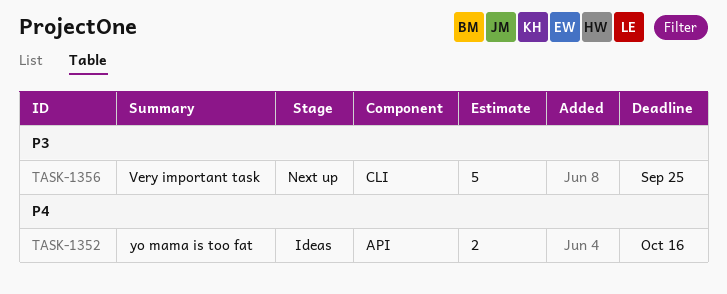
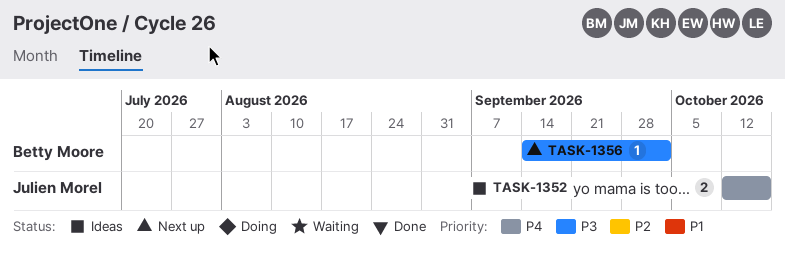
TASK-1356, estimate: 5 -> 1
TASK-1356, due: Sep 25 -> Oct 2

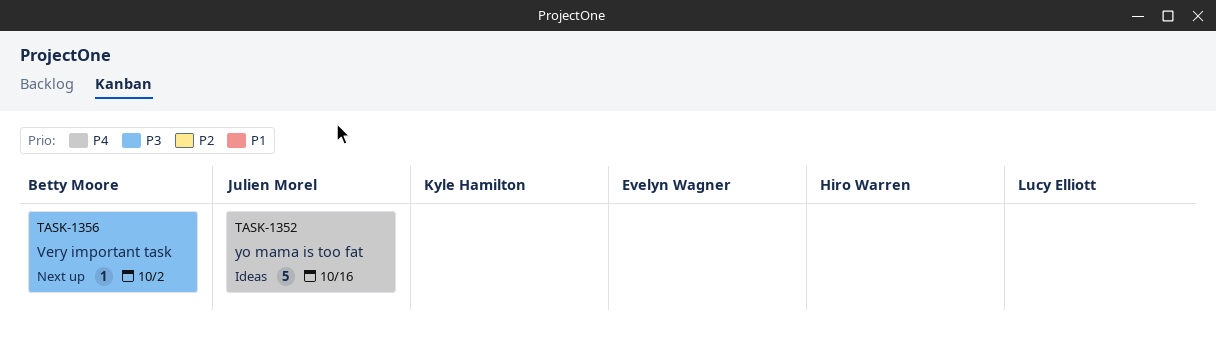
TASK-1352, estimate: 2 -> 5

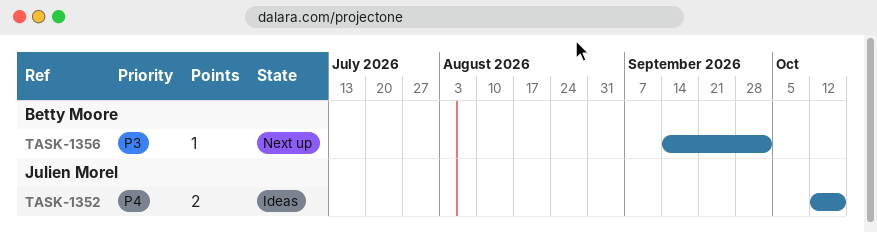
TASK-1352, estimate: 5 -> 2

